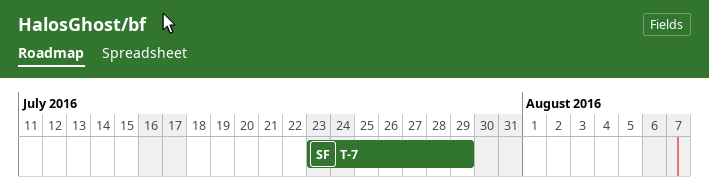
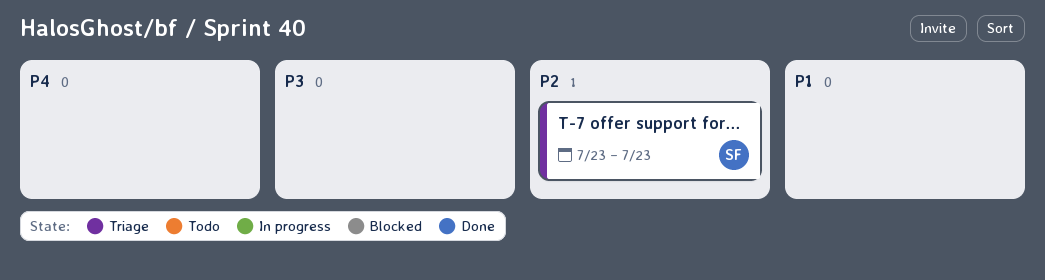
T-7, due: Jul 29 -> Jul 23

